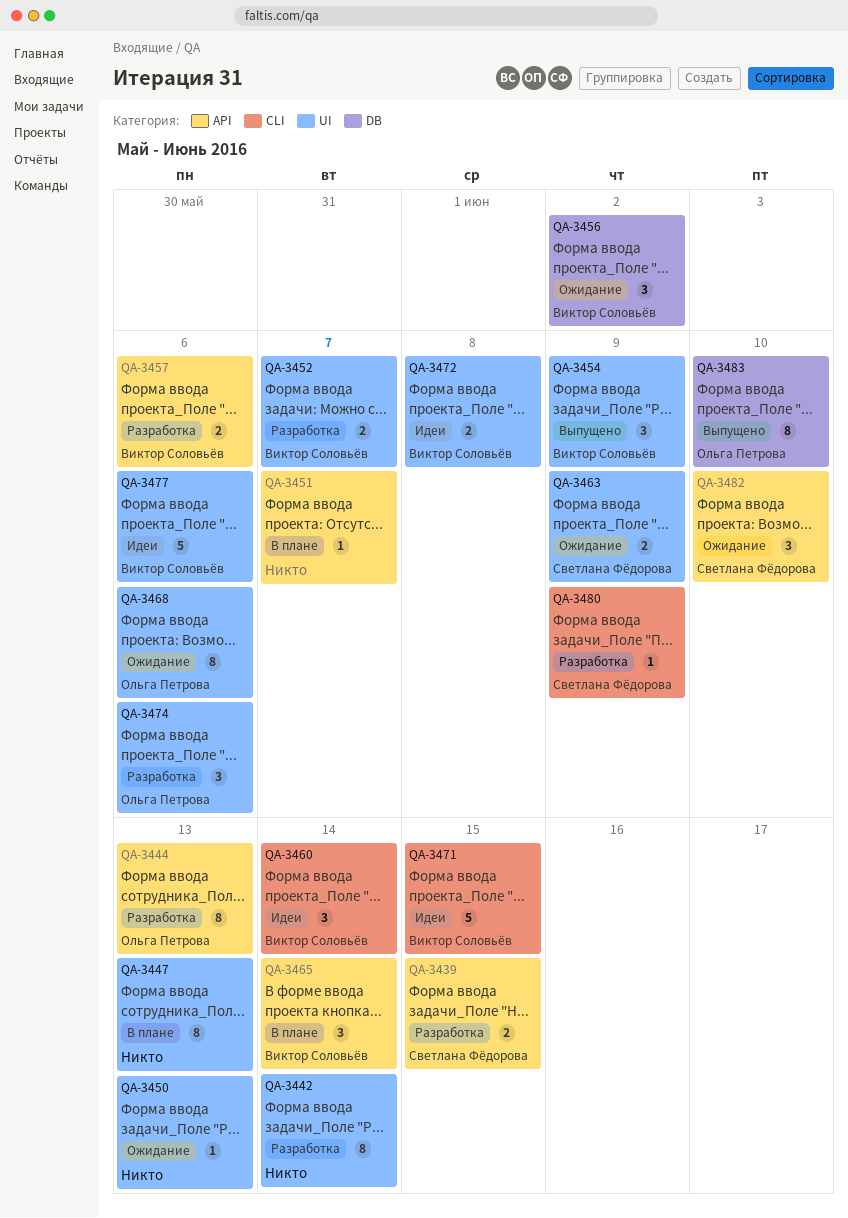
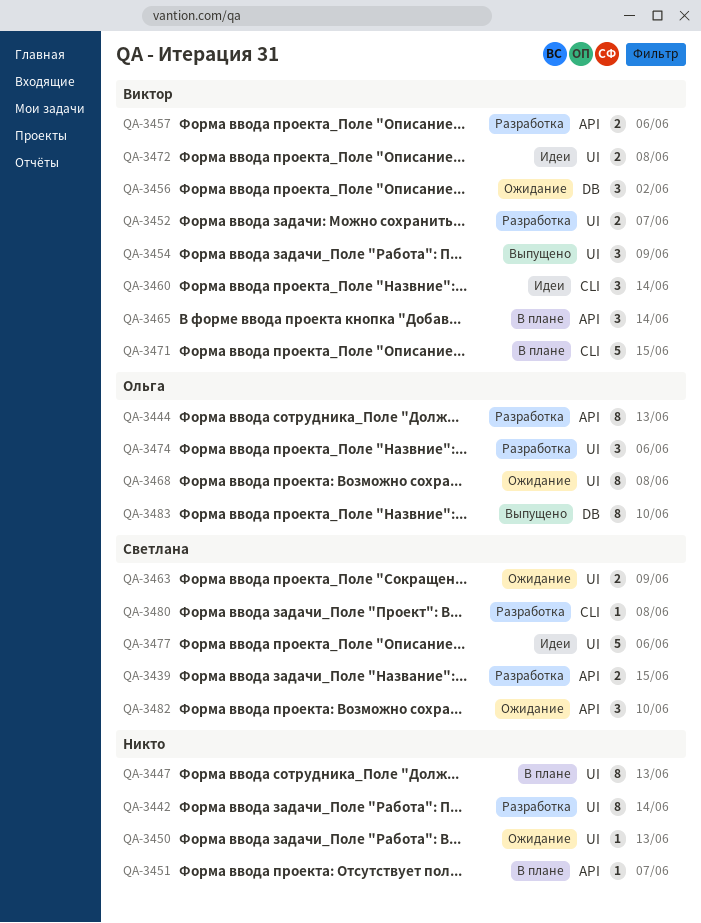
QA-3468, due: Jun 6 -> Jun 8
QA-3471, status: Идеи -> В плане
QA-3477, owner: Виктор Соловьёв -> Светлана Фёдорова
QA-3480, due: Jun 9 -> Jun 8

